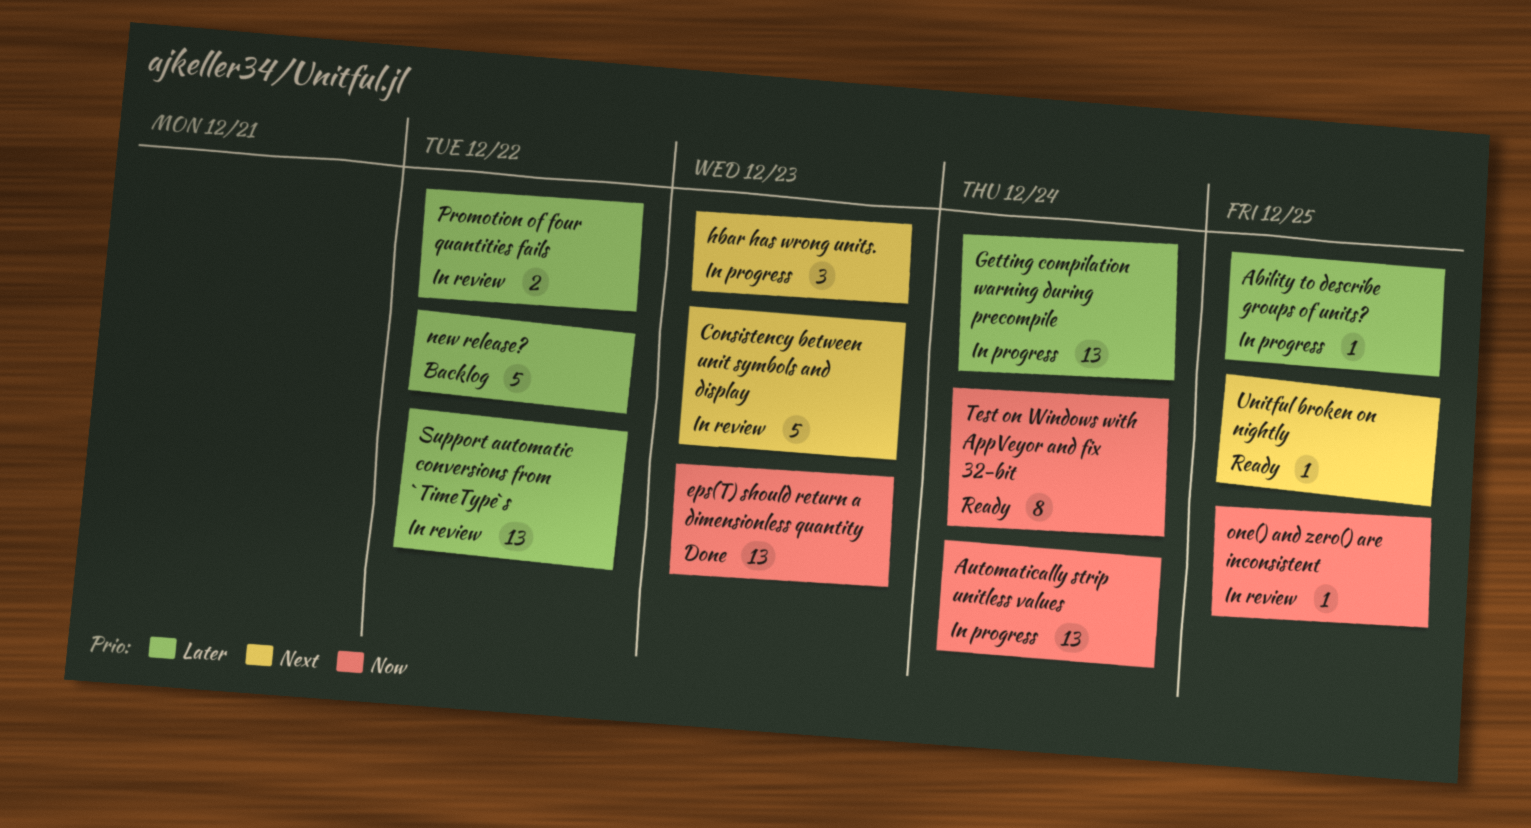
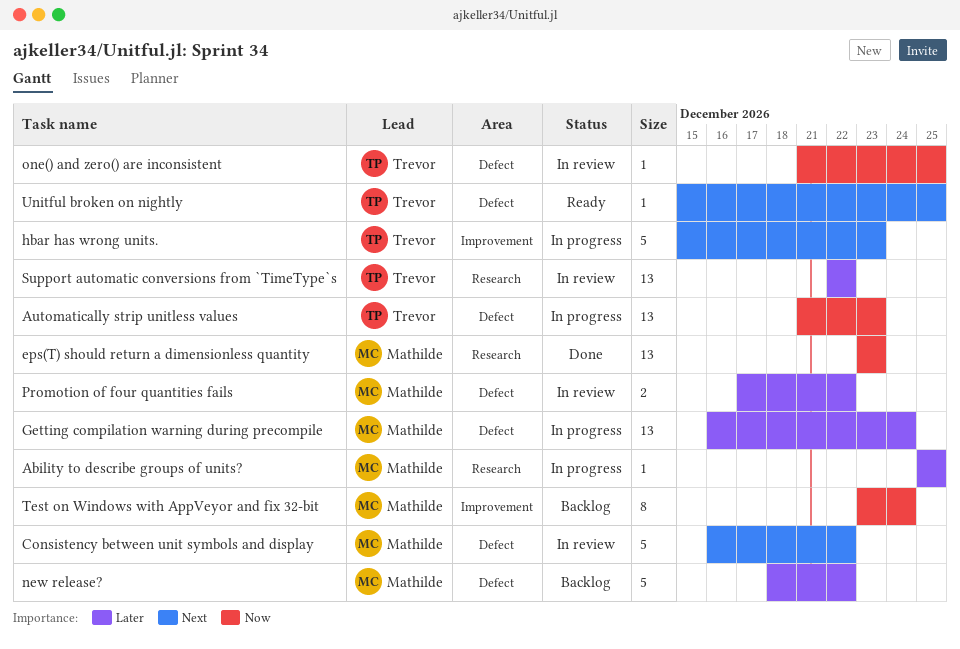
Automatically strip unitless values, due: Dec 24 -> Dec 23
Consistency between unit symbols and display, due: Dec 23 -> Dec 22
hbar has wrong units., estimate: 3 -> 5
Test on Windows with AppVeyor and fix 32-bit, status: Ready -> Backlog

